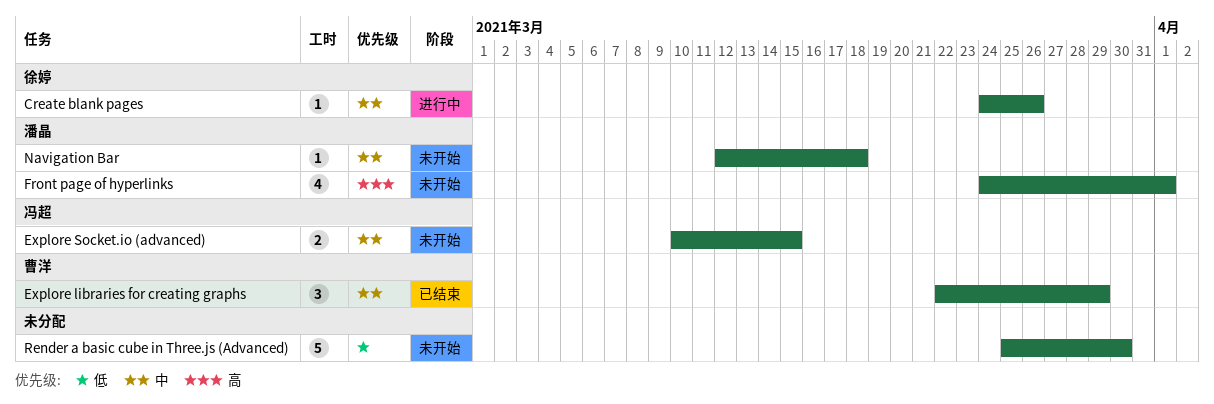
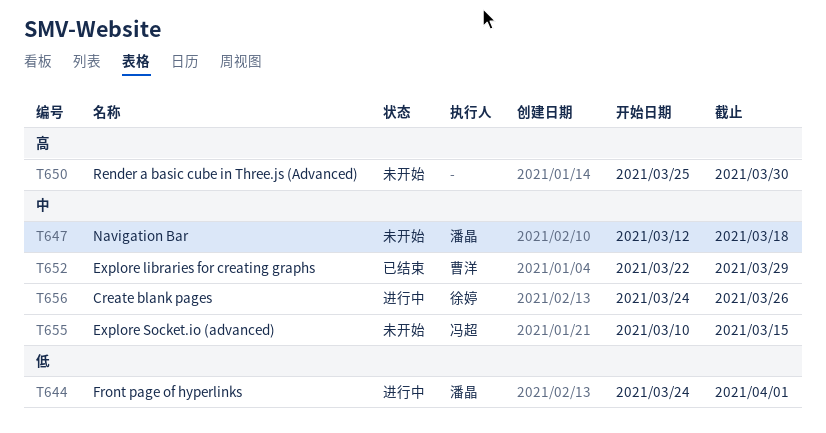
Front page of hyperlinks, status: 未开始 -> 进行中
Front page of hyperlinks, priority: 高 -> 低
Render a basic cube in Three.js (Advanced), priority: 低 -> 高

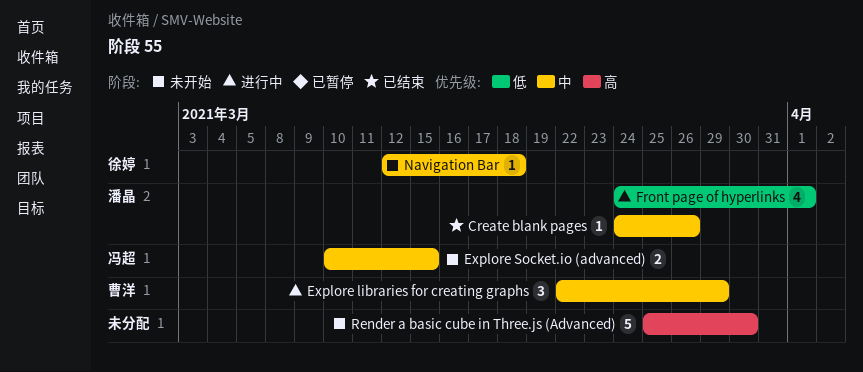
Create blank pages, status: 进行中 -> 已结束
Create blank pages, owner: 徐婷 -> 潘晶
Explore libraries for creating graphs, status: 已结束 -> 进行中
Navigation Bar, owner: 潘晶 -> 徐婷

